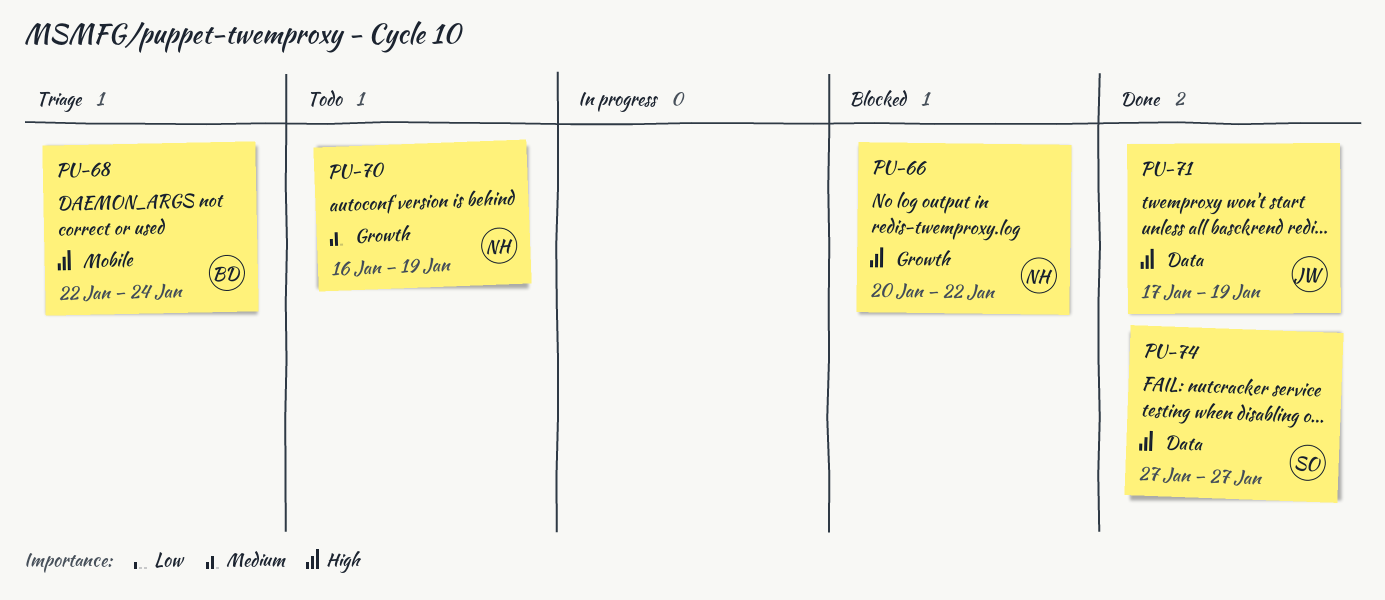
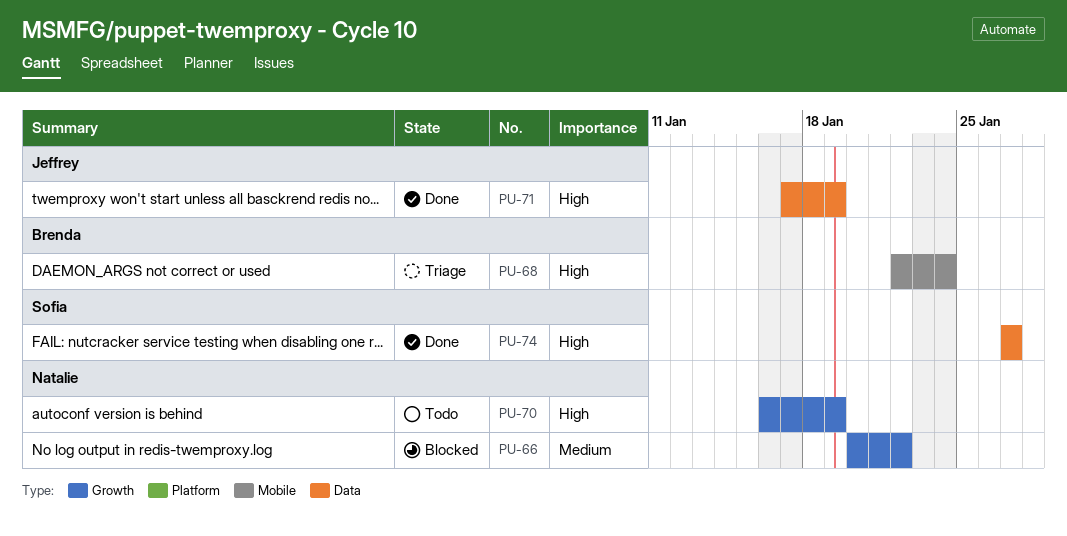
PU-66, priority: High -> Medium
PU-70, priority: Medium -> High

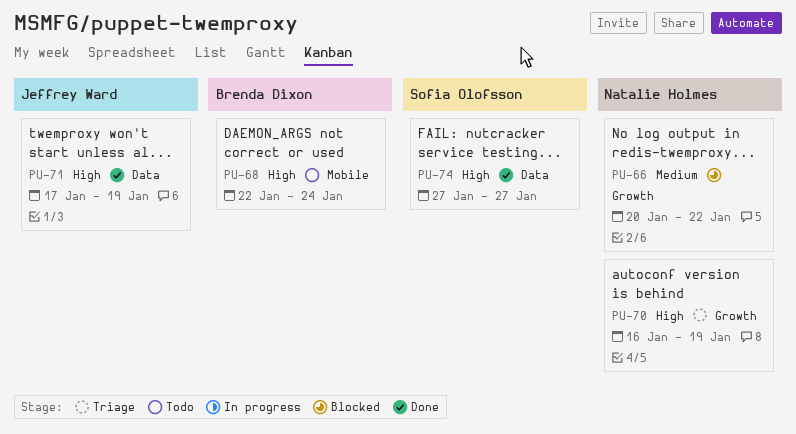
PU-68, status: Triage -> Todo
PU-70, status: Todo -> Triage

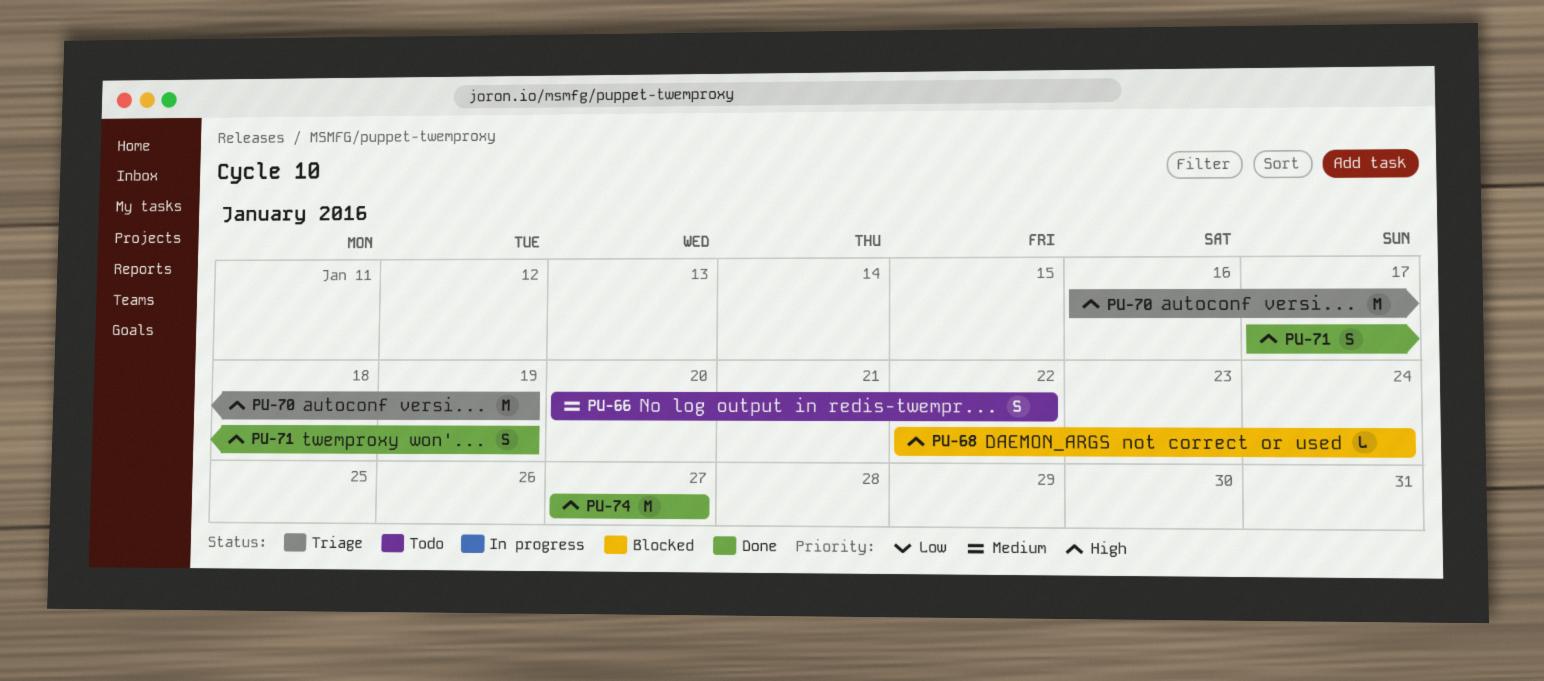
PU-66, status: Blocked -> Todo
PU-68, status: Todo -> Blocked

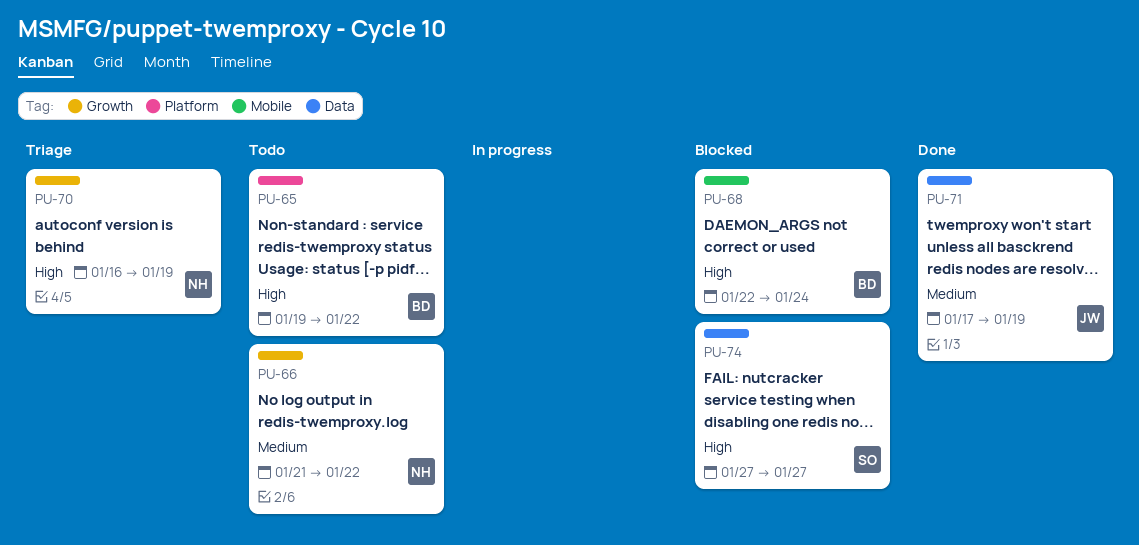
PU-65: none -> present
PU-66, start: Jan 20 -> Jan 21
PU-71, priority: High -> Medium
PU-74, status: Done -> Blocked

